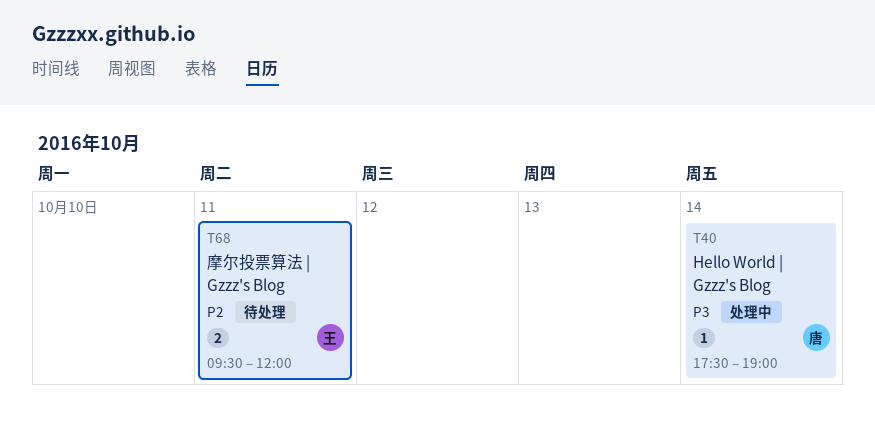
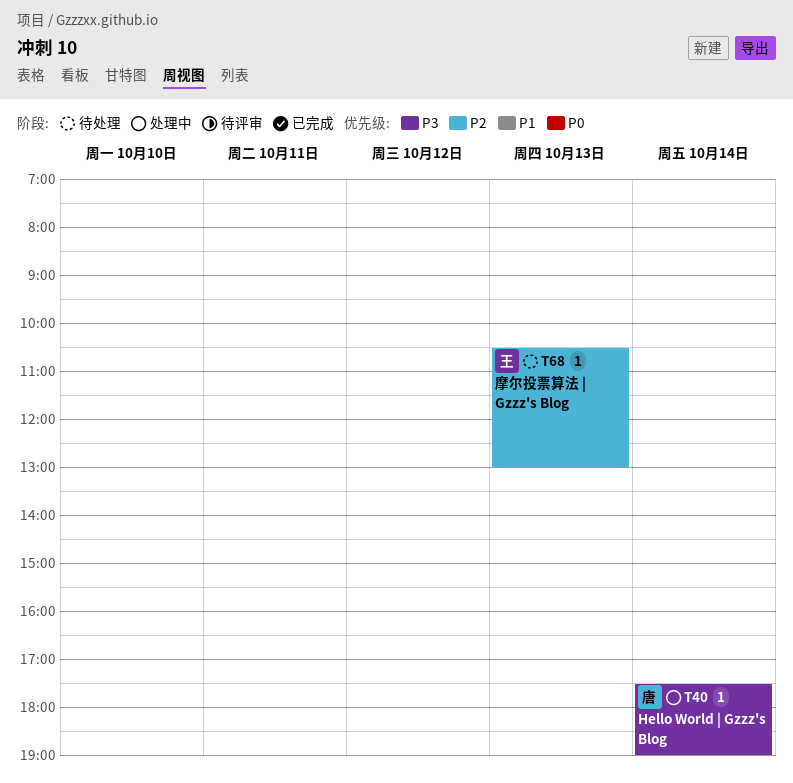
T68, estimate: 2 -> 1
T68, day: Oct 11 -> Oct 13
T68, begins: 09:30 -> 10:30
T68, ends: 12:00 -> 13:00

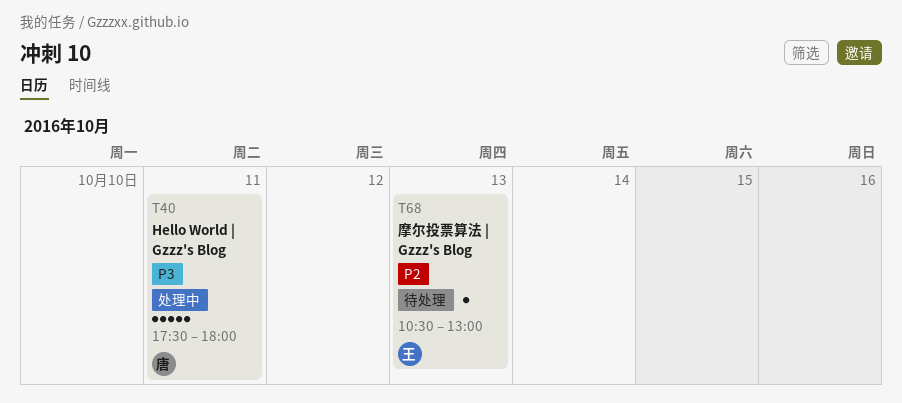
T40, estimate: 1 -> 5
T40, day: Oct 14 -> Oct 11
T40, ends: 19:00 -> 18:00

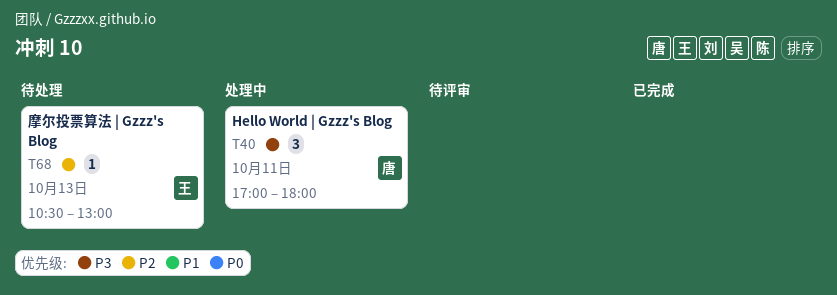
T40, estimate: 5 -> 3
T40, begins: 17:30 -> 17:00

